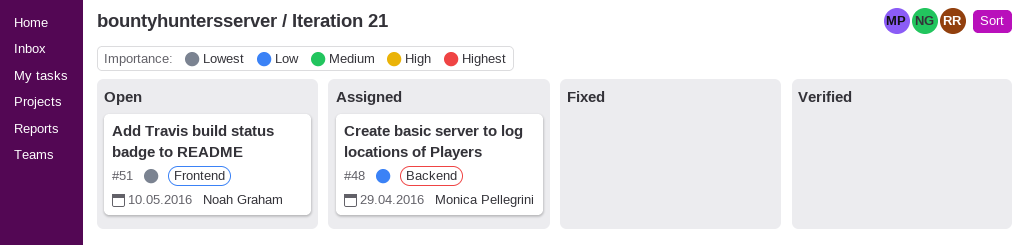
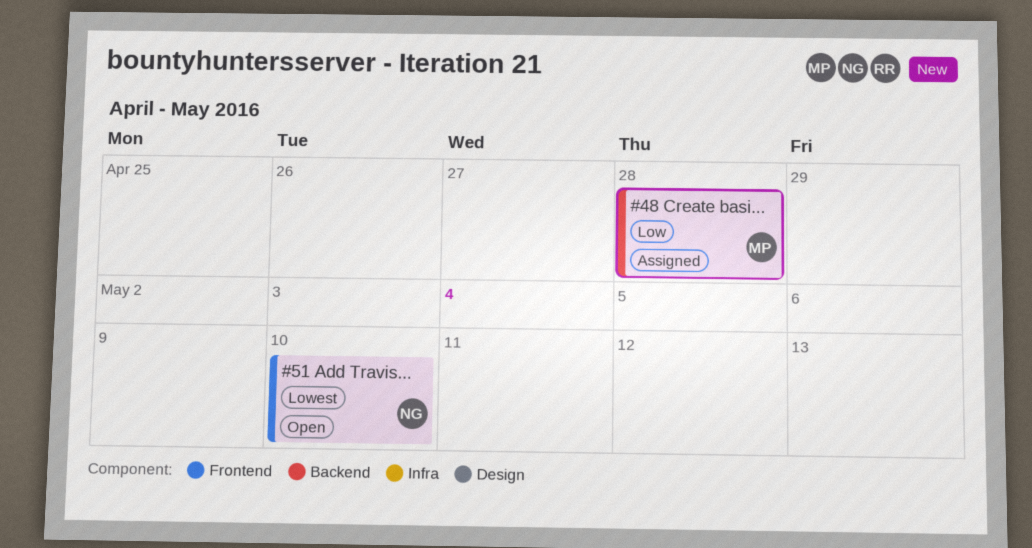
#48, due: Apr 29 -> Apr 28

